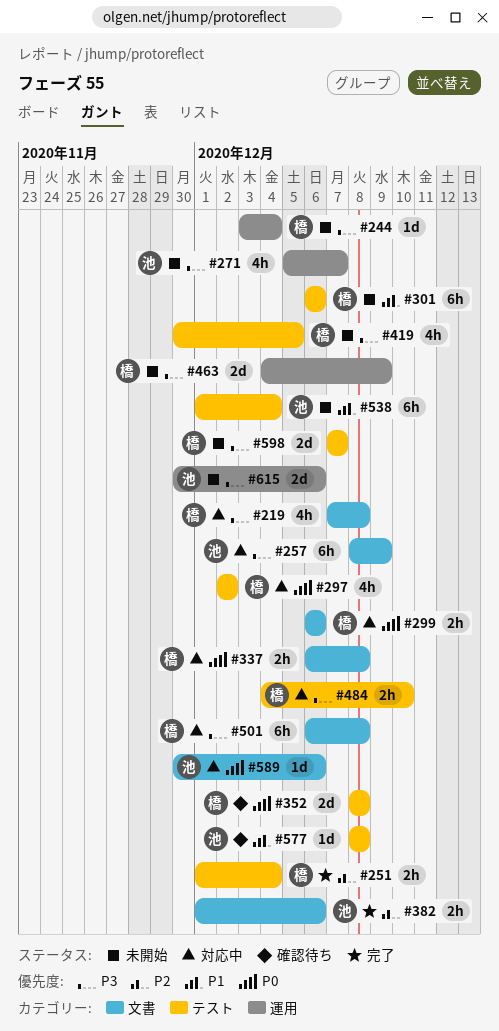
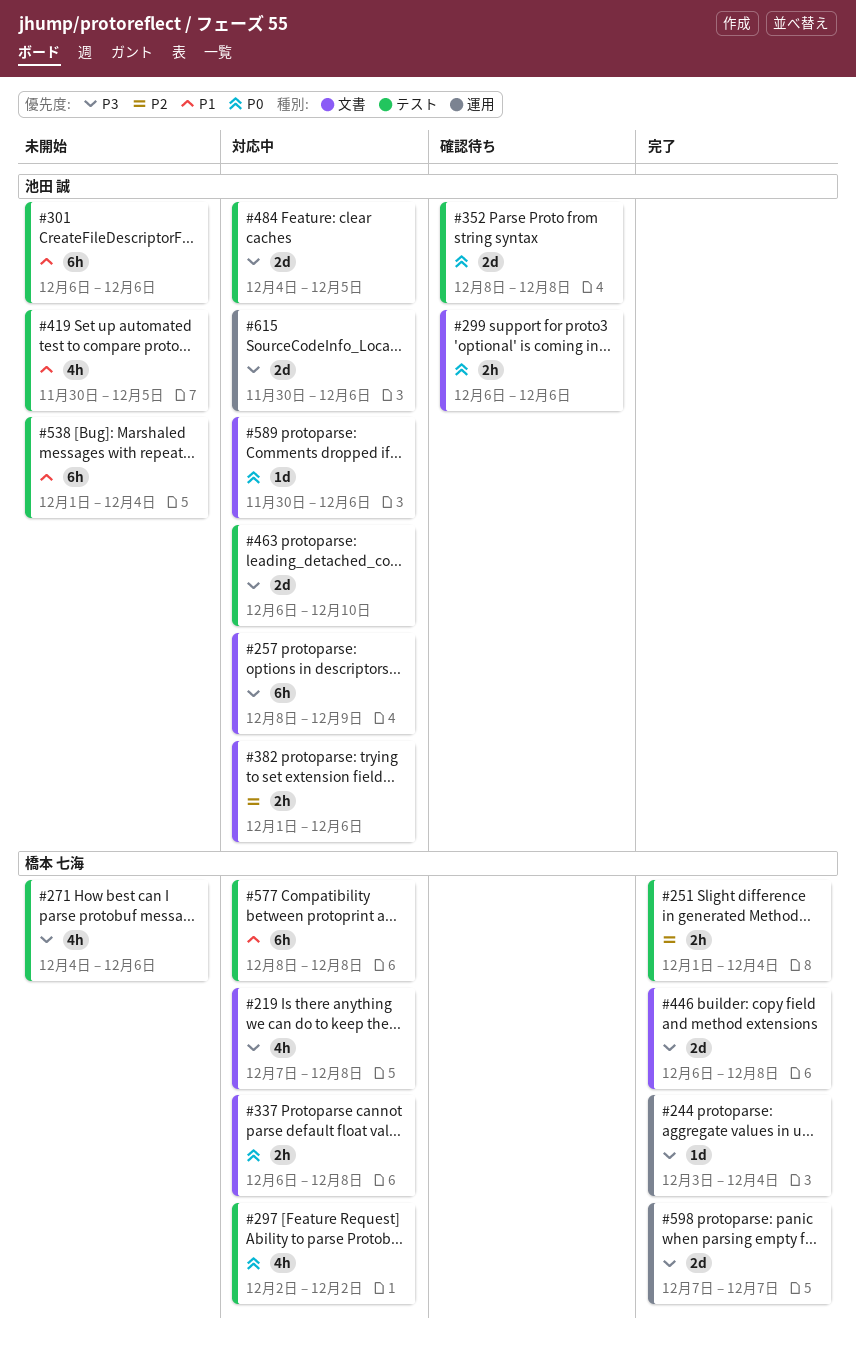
#244, status: 未開始 -> 完了
#271, owner: 池田 誠 -> 橋本 七海
#271, label: 運用 -> テスト
#271, start: Dec 5 -> Dec 4
#271, due: Dec 7 -> Dec 6
#299, status: 対応中 -> 確認待ち
#299, owner: 橋本 七海 -> 池田 誠
#301, owner: 橋本 七海 -> 池田 誠
#352, owner: 橋本 七海 -> 池田 誠
#382, status: 完了 -> 対応中
#419, owner: 橋本 七海 -> 池田 誠
#419, priority: P3 -> P1
#446: none -> present
#463, status: 未開始 -> 対応中
#463, owner: 橋本 七海 -> 池田 誠
#463, label: 運用 -> テスト
#463, start: Dec 4 -> Dec 6
#463, due: Dec 9 -> Dec 10
#484, owner: 橋本 七海 -> 池田 誠
#484, estimate: 2h -> 2d
#484, due: Dec 10 -> Dec 5
#501: present -> none
#577, status: 確認待ち -> 対応中
#577, owner: 池田 誠 -> 橋本 七海
#577, estimate: 1d -> 6h
#598, status: 未開始 -> 完了
#598, label: テスト -> 運用
#615, status: 未開始 -> 対応中

